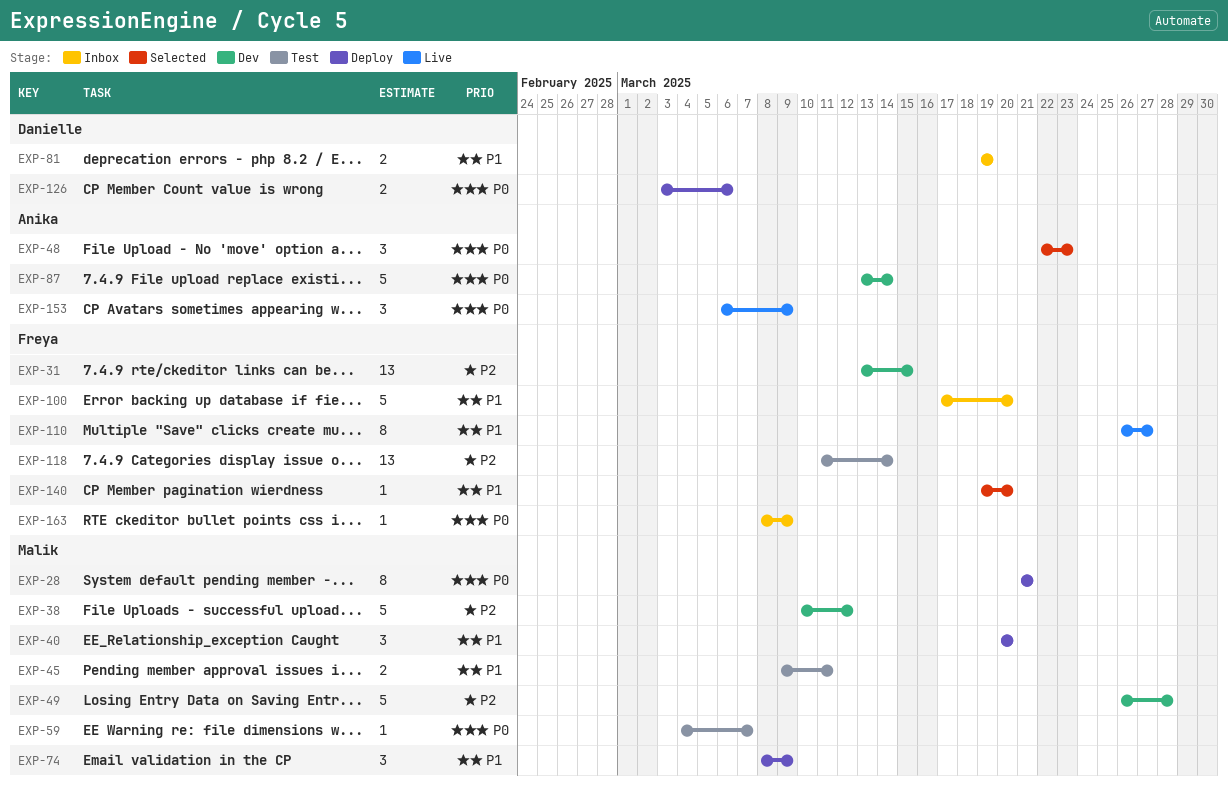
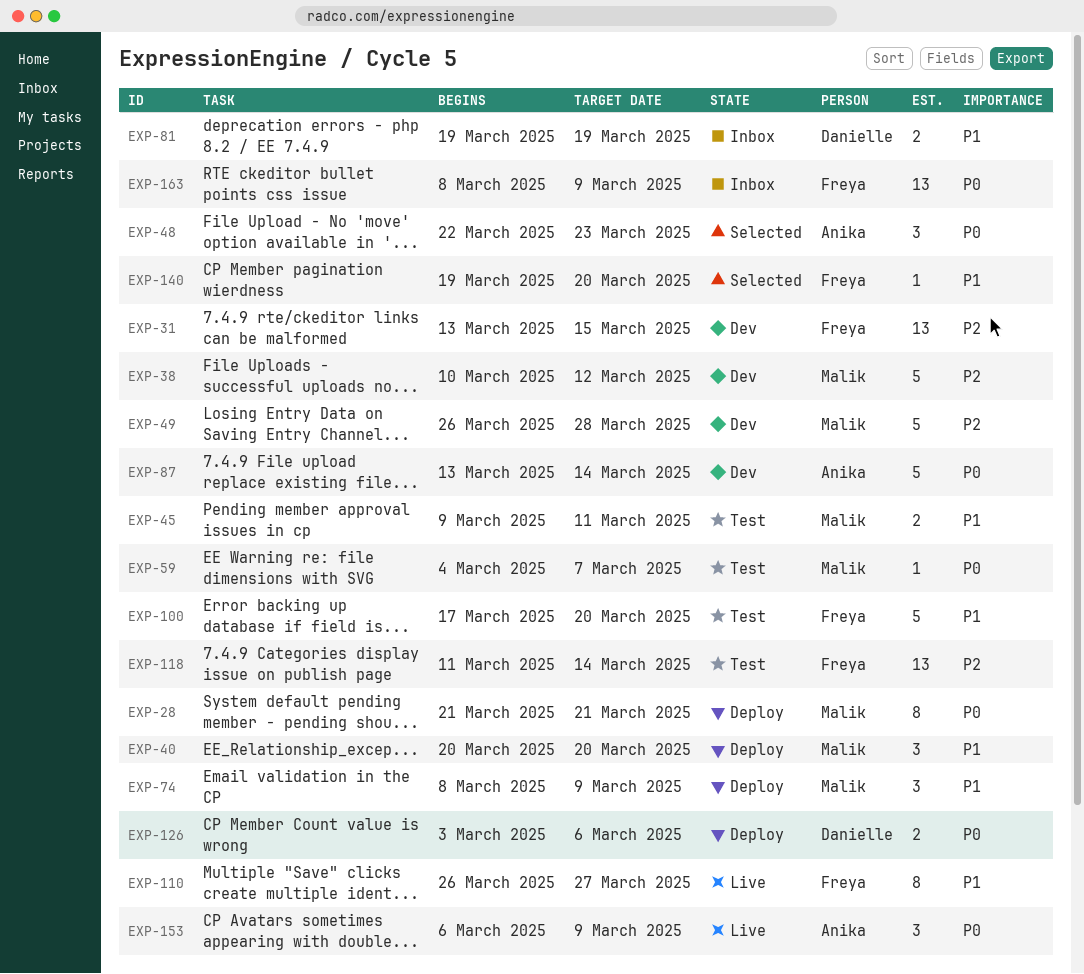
EXP-100, status: Inbox -> Test
EXP-163, estimate: 1 -> 13

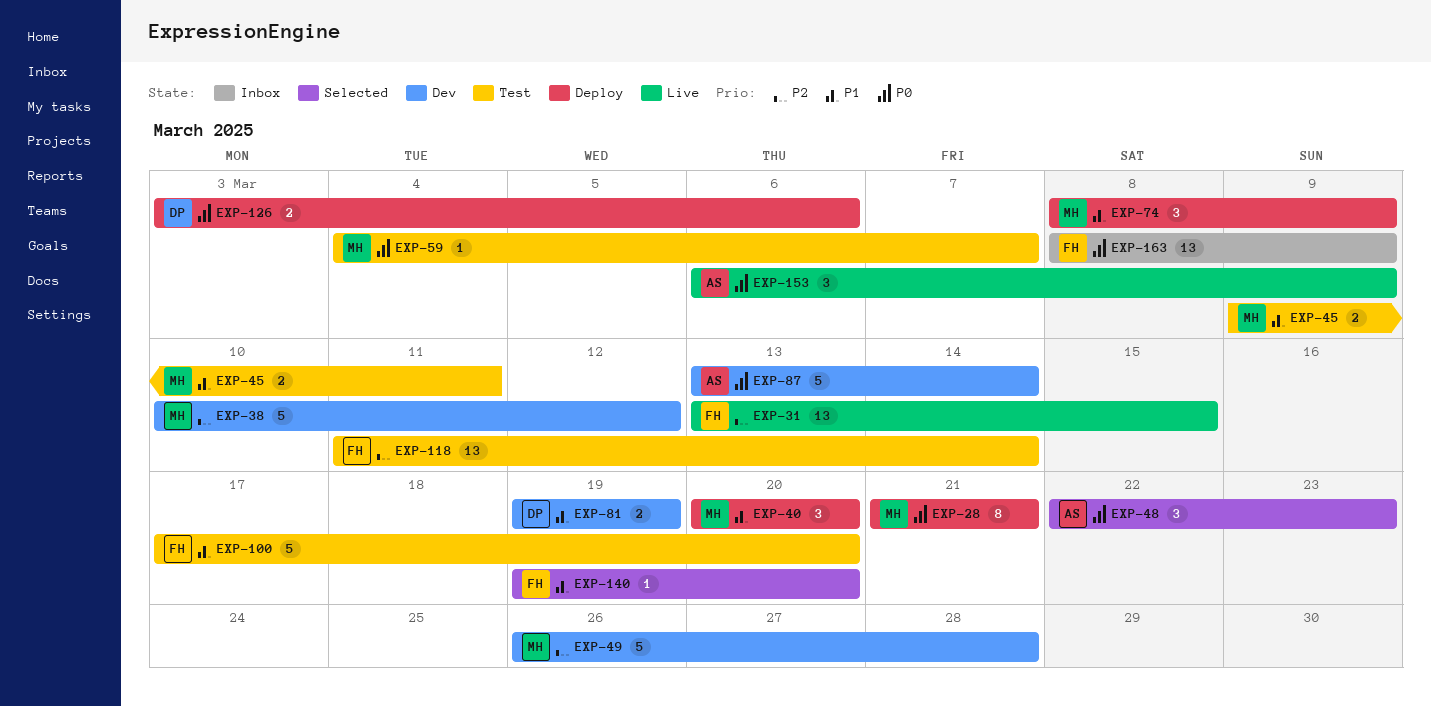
EXP-31, status: Dev -> Live
EXP-81, status: Inbox -> Dev
EXP-110: present -> none

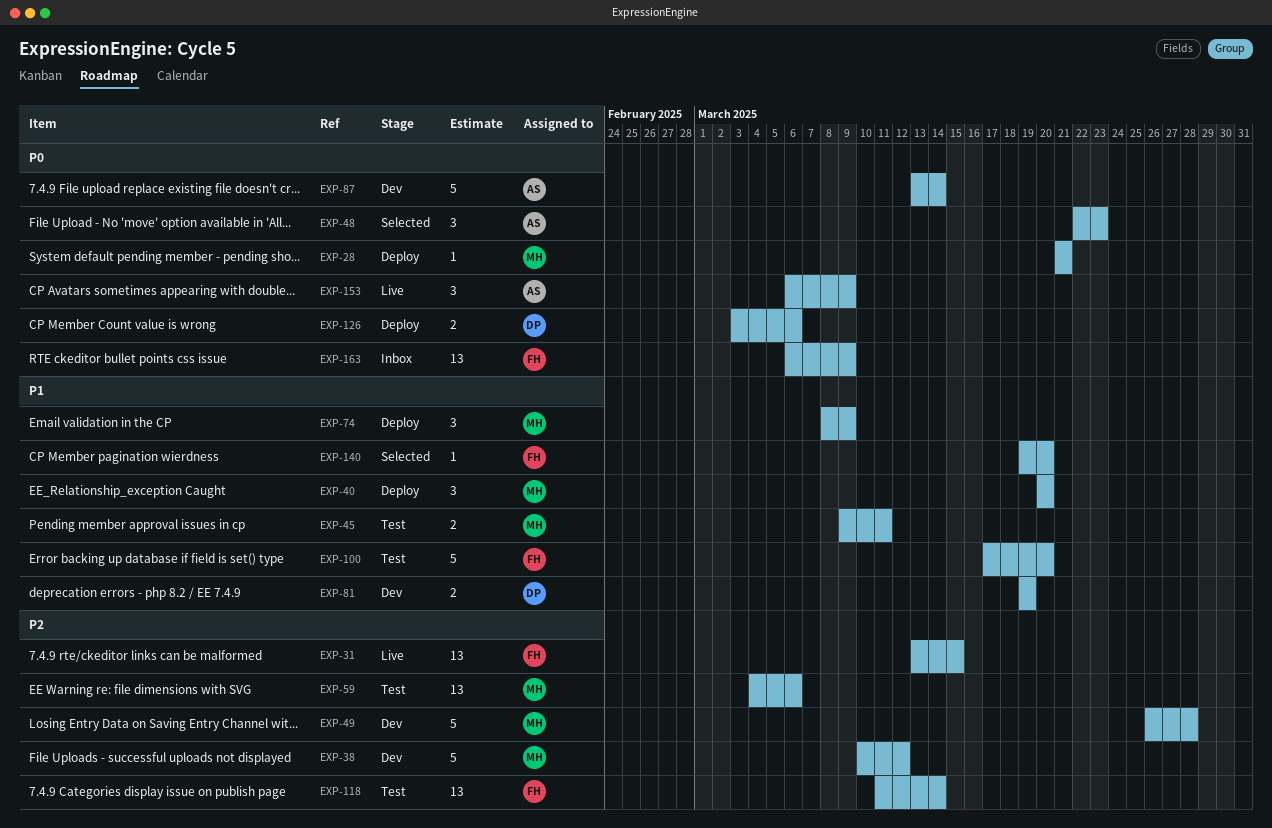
EXP-28, estimate: 8 -> 1
EXP-59, priority: P0 -> P2
EXP-59, estimate: 1 -> 13
EXP-59, due: Mar 7 -> Mar 6
EXP-163, start: Mar 8 -> Mar 6

